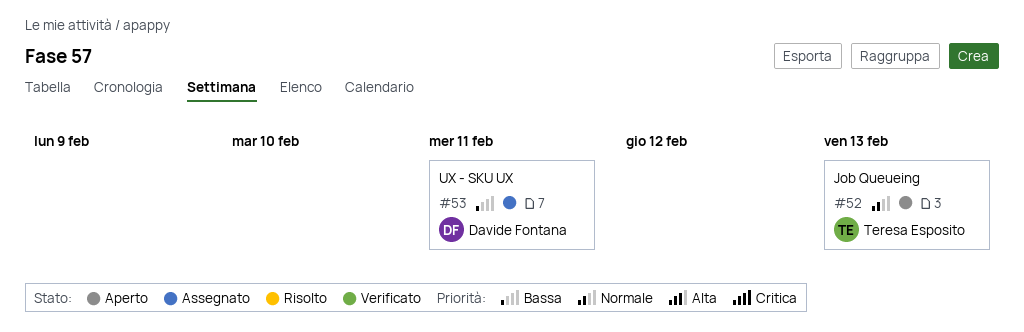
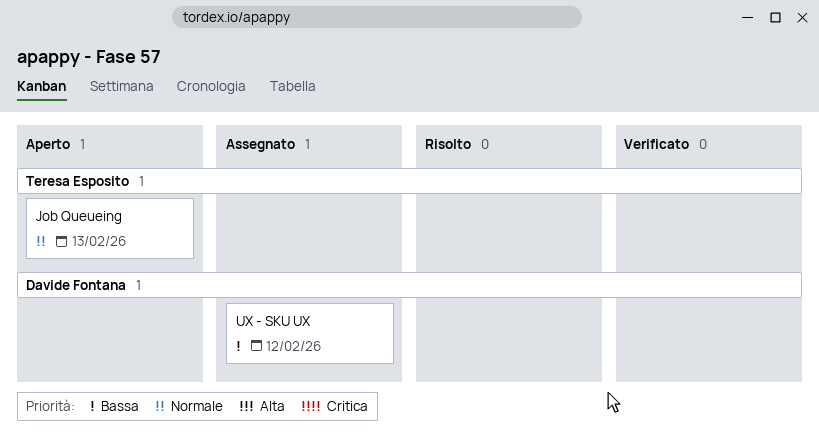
UX - SKU UX, due: Feb 11 -> Feb 12

